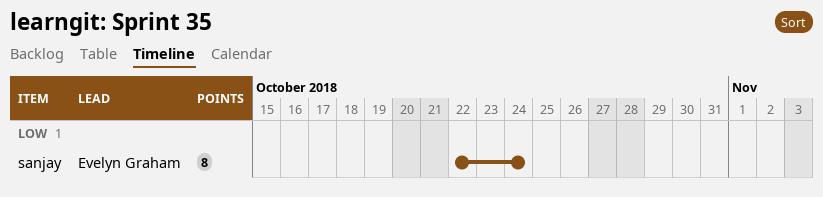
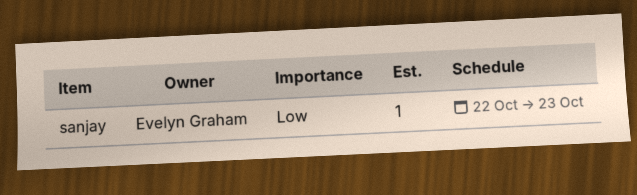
sanjay, estimate: 8 -> 1
sanjay, due: Oct 24 -> Oct 23

